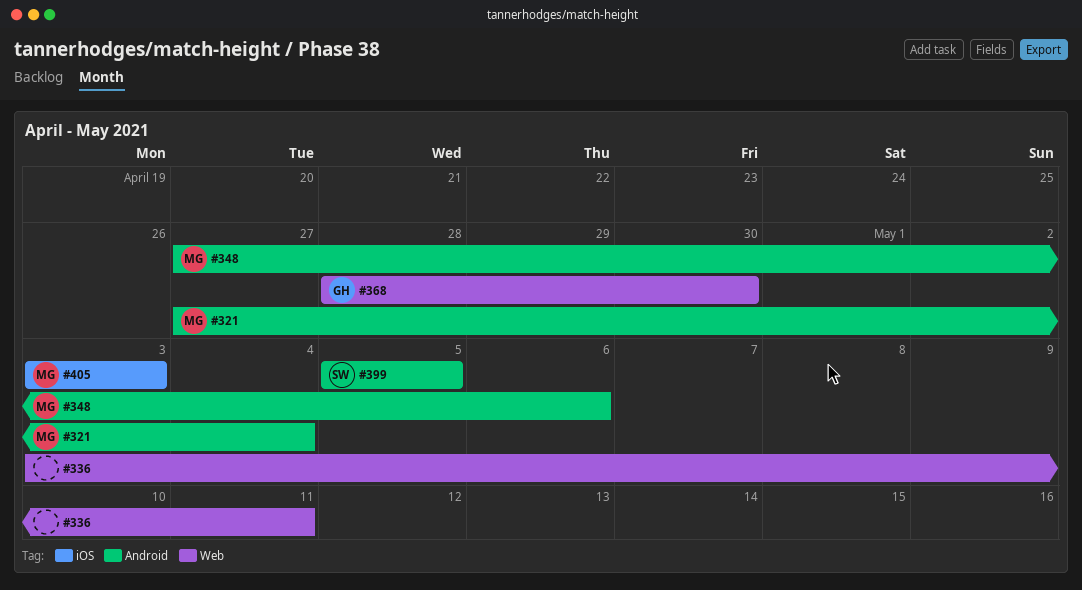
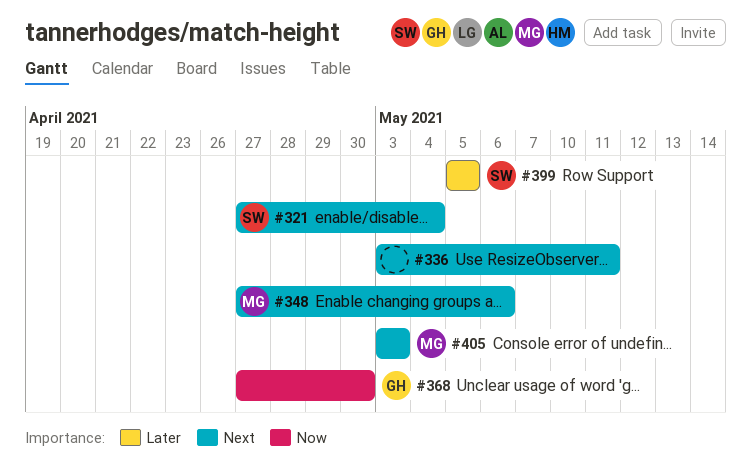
#321, owner: MG -> SW
#368, start: Apr 28 -> Apr 27

